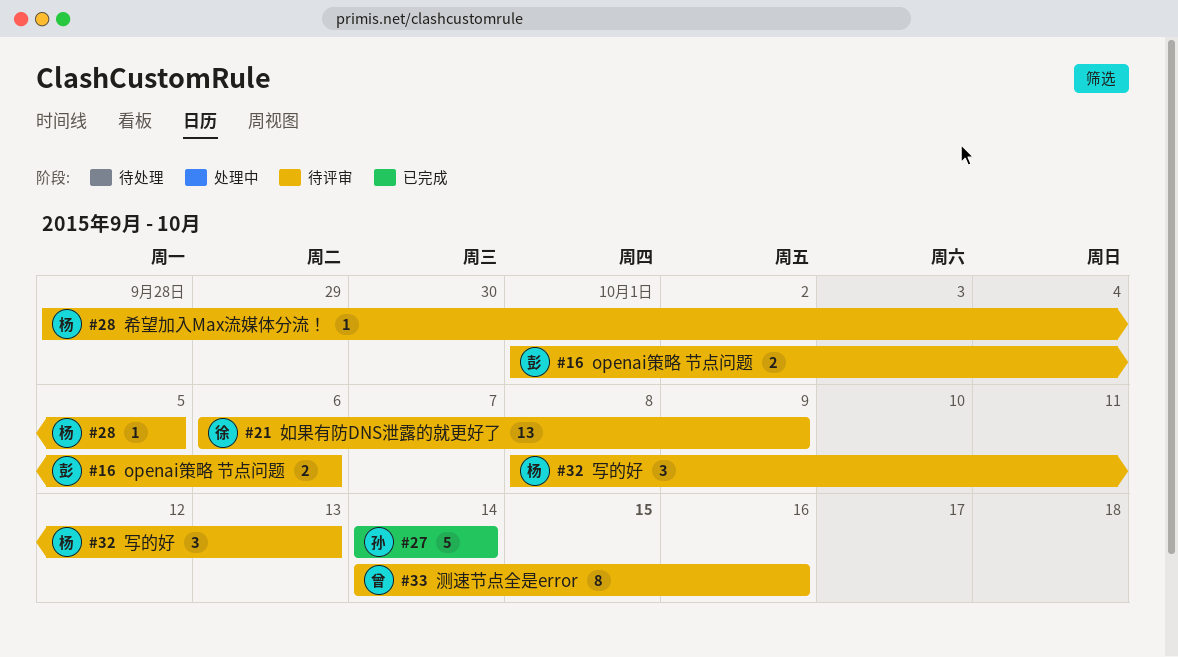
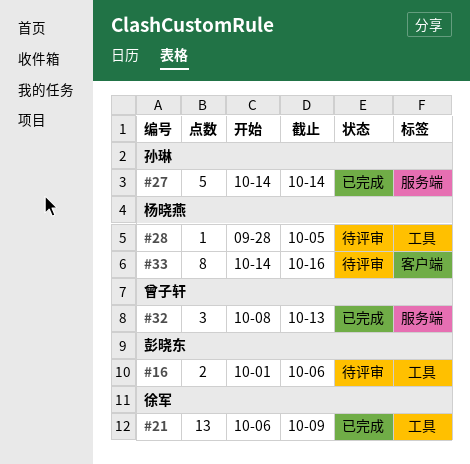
#21, status: 待评审 -> 已完成
#32, status: 待评审 -> 已完成
#32, owner: 杨晓燕 -> 曾子轩
#33, owner: 曾子轩 -> 杨晓燕

